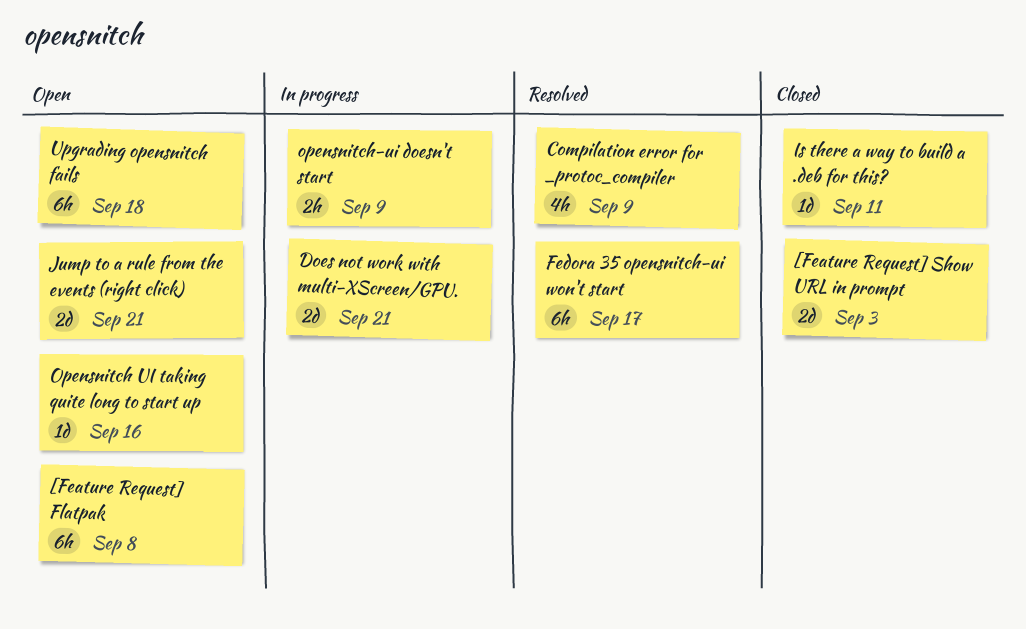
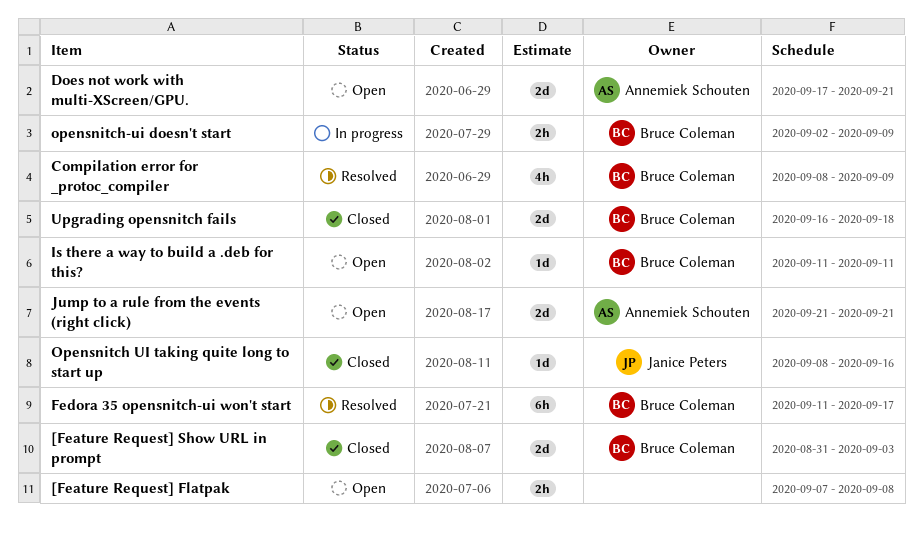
[Feature Request] Flatpak, estimate: 6h -> 2h
Does not work with multi-XScreen/GPU., status: In progress -> Open
Is there a way to build a .deb for this?, status: Closed -> Open
Opensnitch UI taking quite long to start up, status: Open -> Closed
Upgrading opensnitch fails, status: Open -> Closed
Upgrading opensnitch fails, estimate: 6h -> 2d

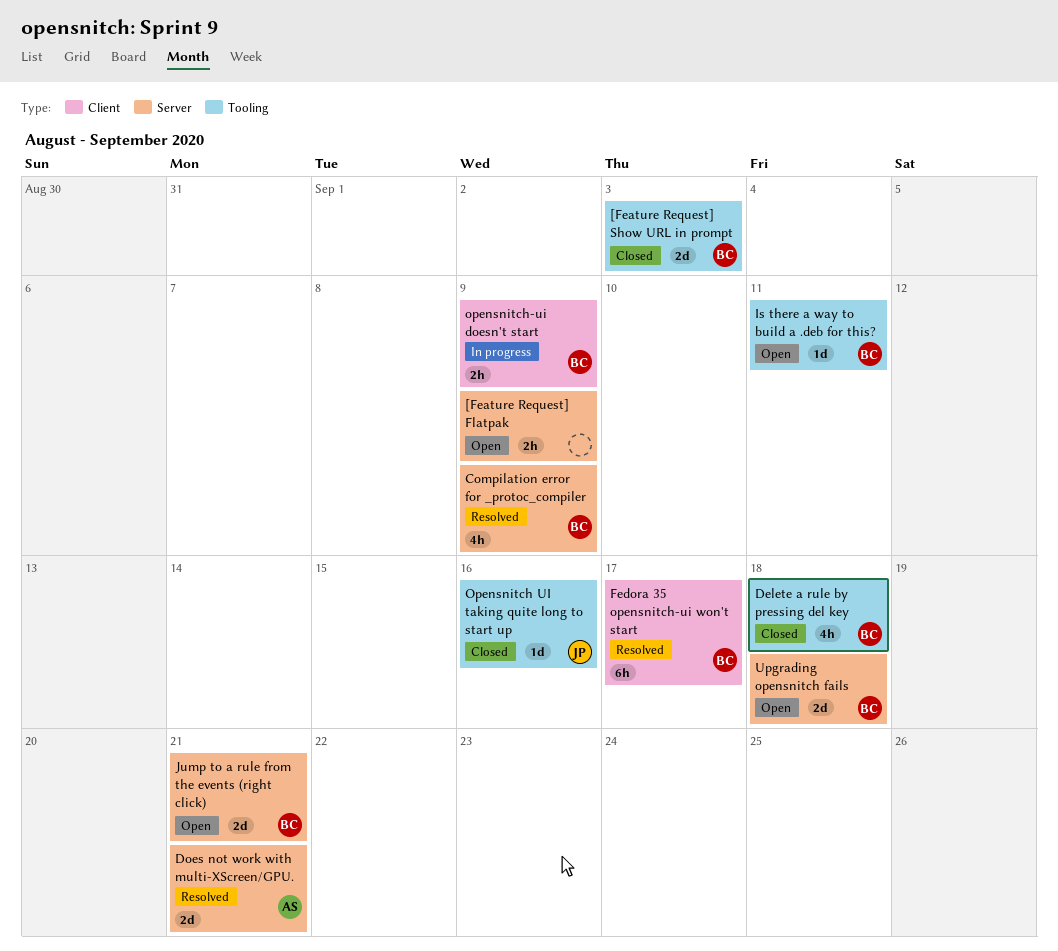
[Feature Request] Flatpak, due: Sep 8 -> Sep 9
Delete a rule by pressing del key: none -> present
Does not work with multi-XScreen/GPU., status: Open -> Resolved
Jump to a rule from the events (right click), owner: Annemiek Schouten -> Bruce Coleman
Upgrading opensnitch fails, status: Closed -> Open

